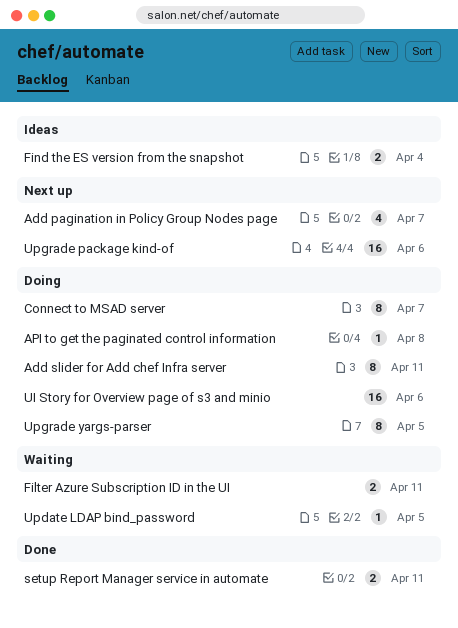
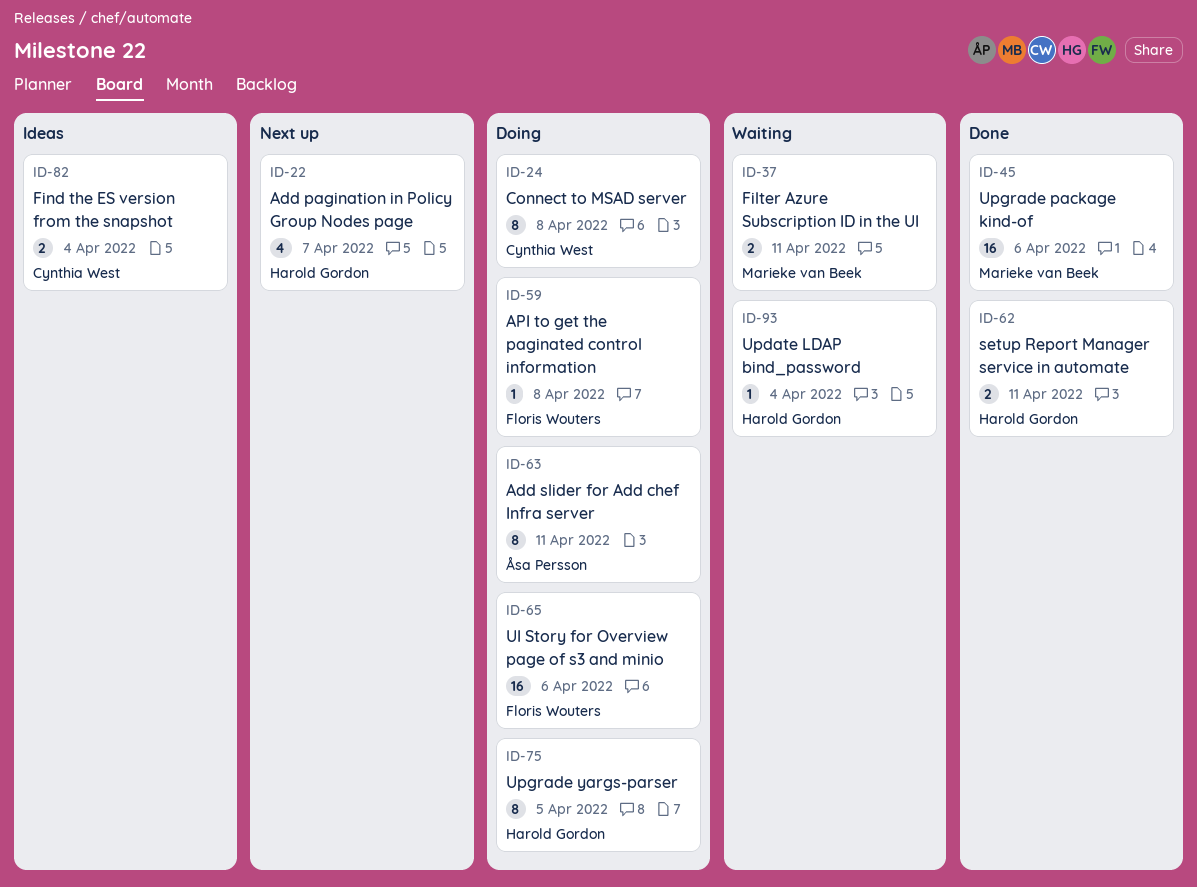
Connect to MSAD server, due: Apr 7 -> Apr 8
Update LDAP bind_password, due: Apr 5 -> Apr 4
Upgrade package kind-of, status: Next up -> Done

